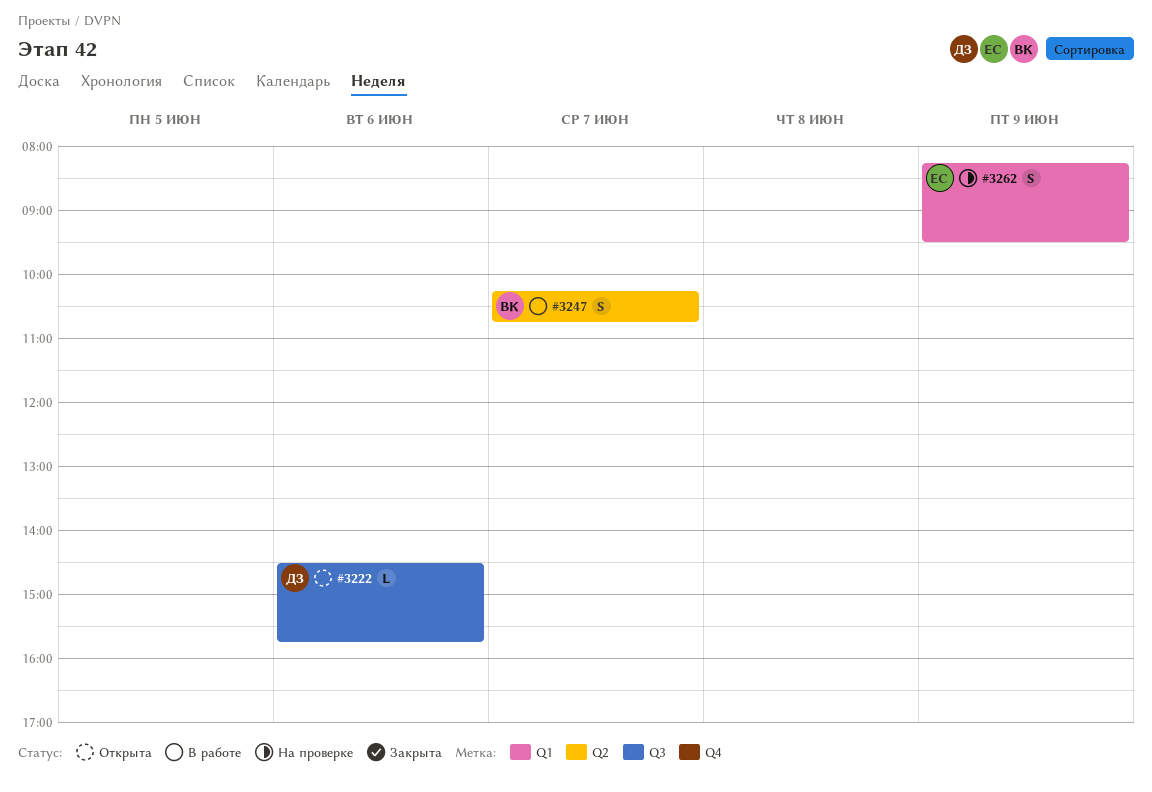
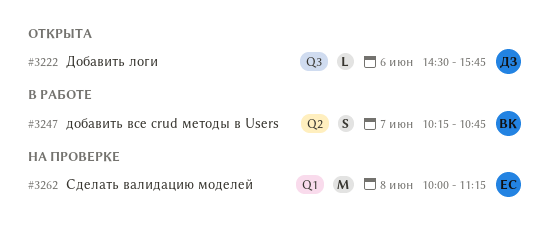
#3262, estimate: S -> M
#3262, day: Jun 9 -> Jun 8
#3262, begins: 08:15 -> 10:00
#3262, ends: 09:30 -> 11:15

